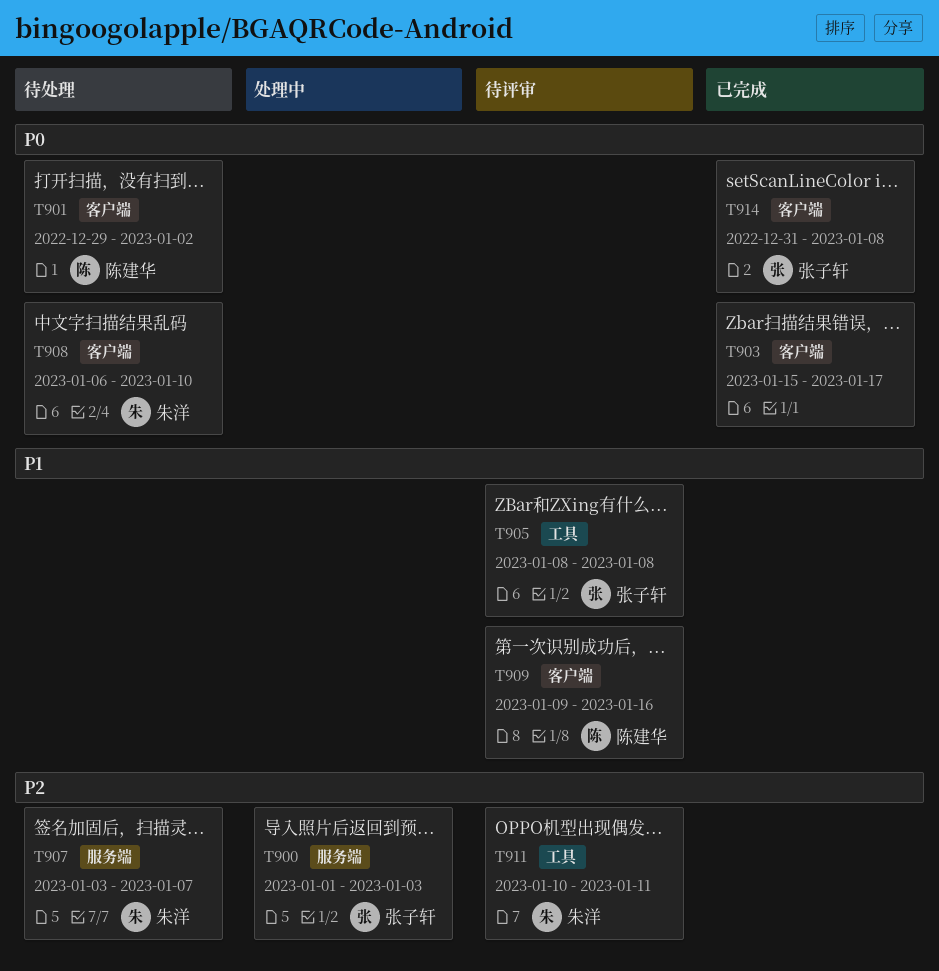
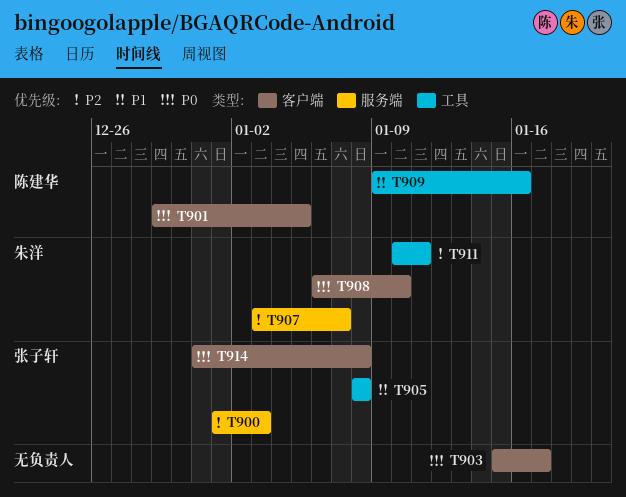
T901, due: Jan 2 -> Jan 5
T909, label: 客户端 -> 工具

